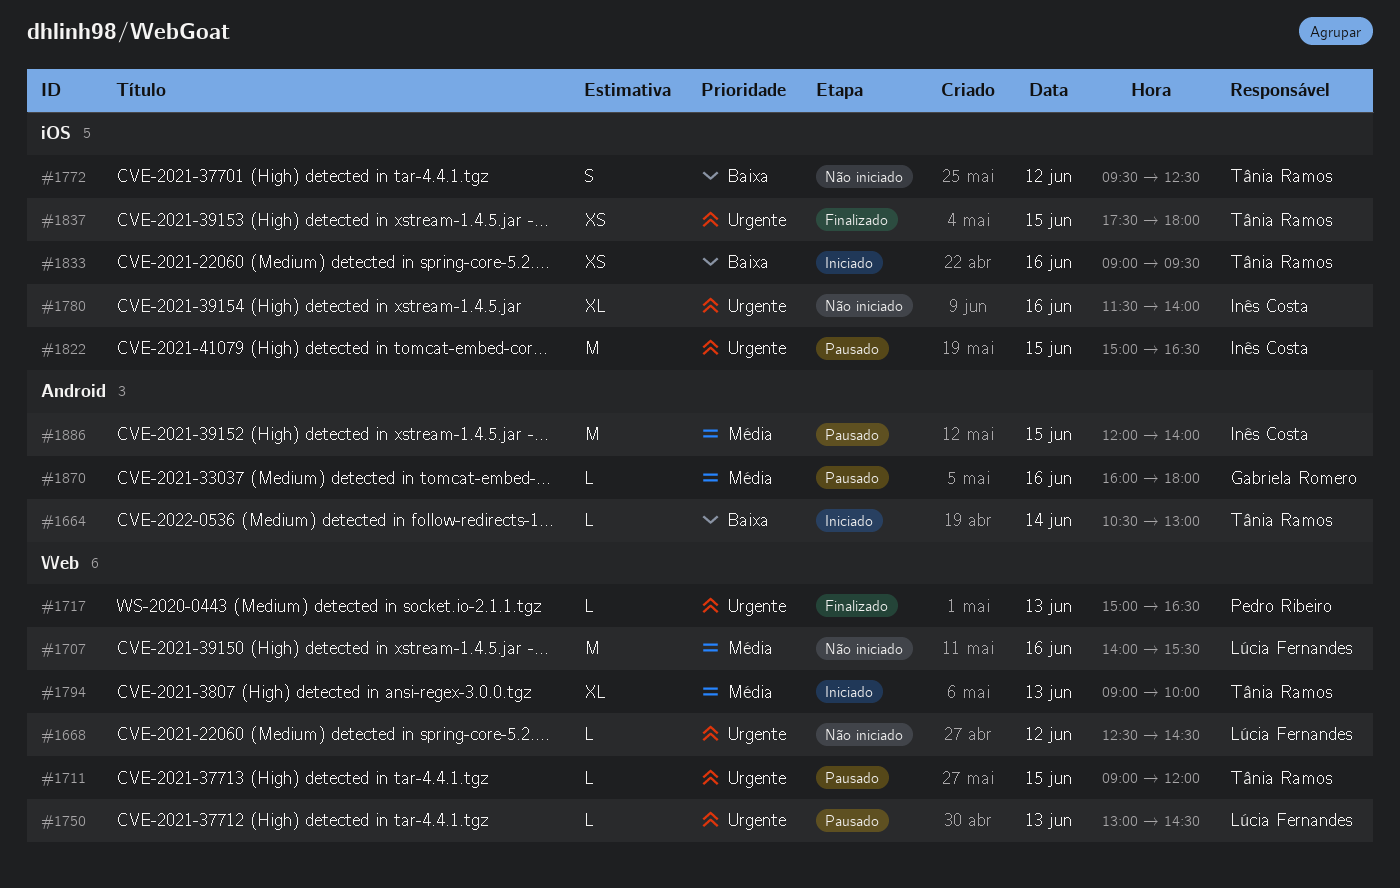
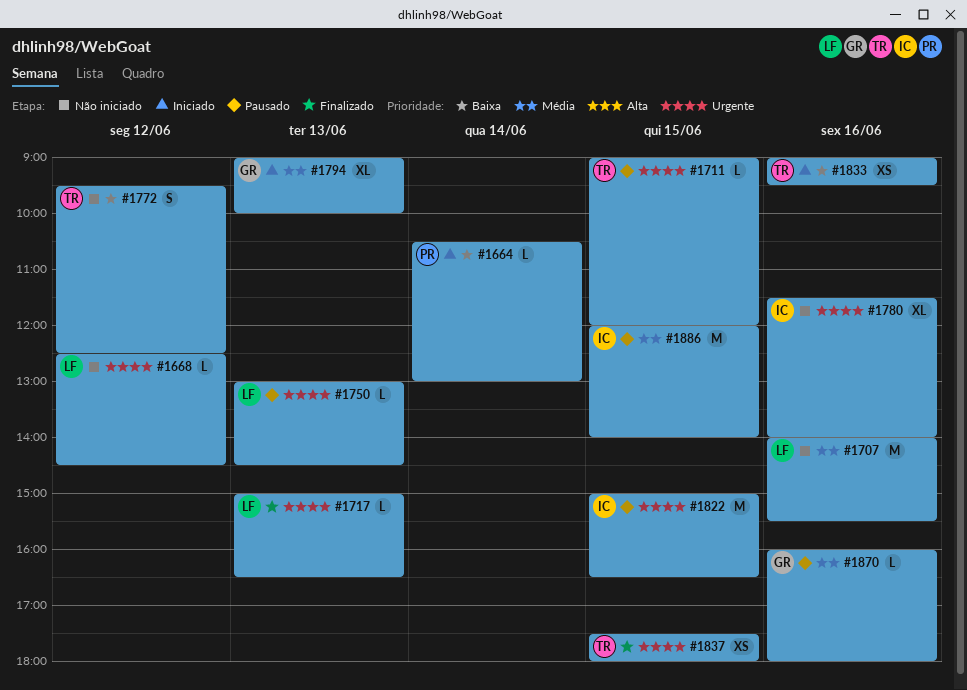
#1664, owner: Tânia Ramos -> Pedro Ribeiro
#1717, owner: Pedro Ribeiro -> Lúcia Fernandes
#1794, owner: Tânia Ramos -> Gabriela Romero

